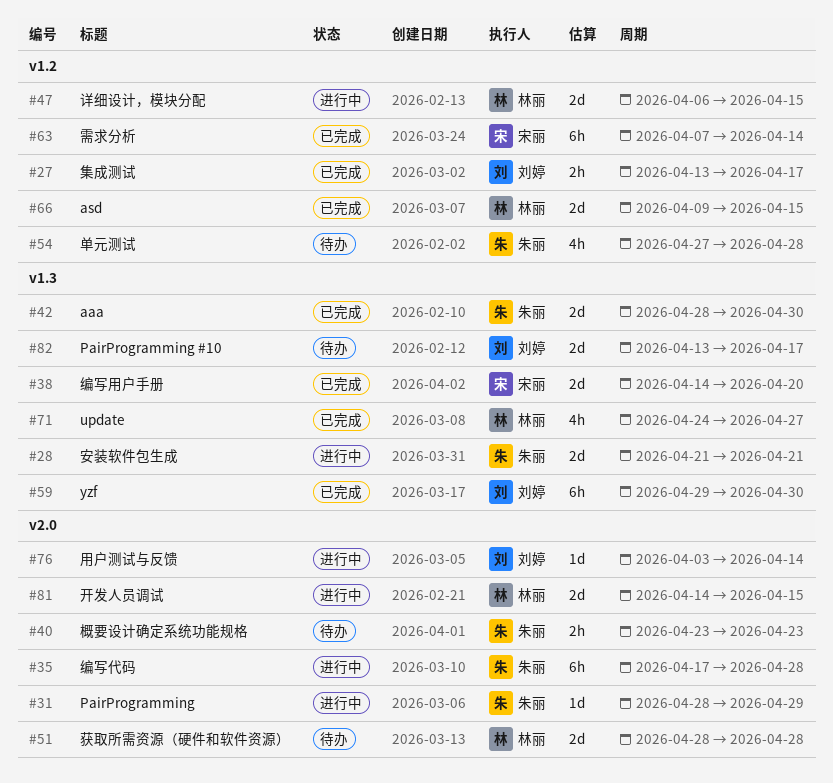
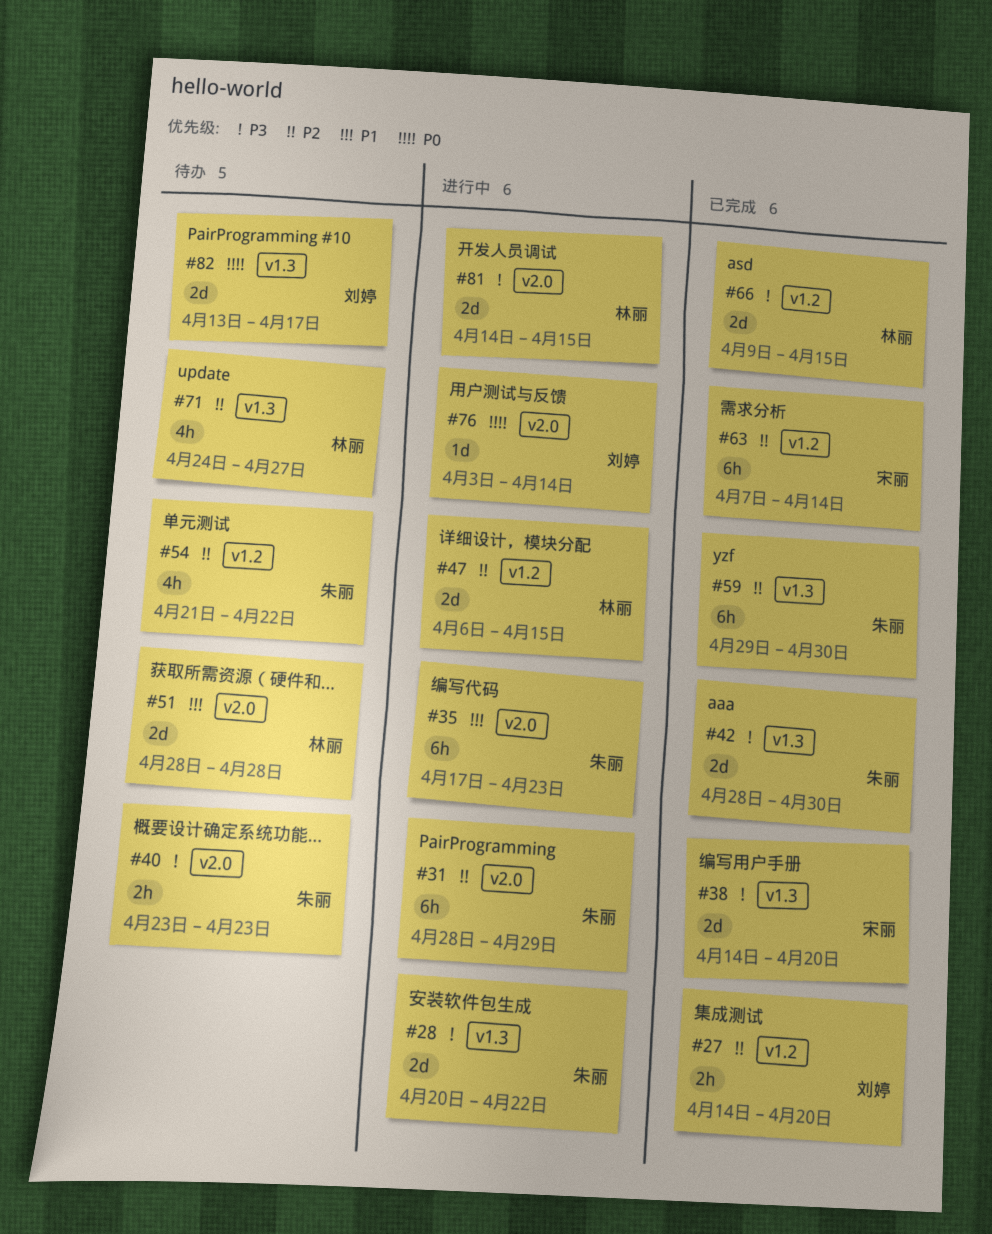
#27, start: Apr 13 -> Apr 14
#27, due: Apr 17 -> Apr 20
#28, start: Apr 21 -> Apr 20
#28, due: Apr 21 -> Apr 22
#31, estimate: 1d -> 6h
#35, due: Apr 28 -> Apr 23
#54, start: Apr 27 -> Apr 21
#54, due: Apr 28 -> Apr 22
#59, owner: 刘婷 -> 朱丽
#71, status: 已完成 -> 待办

